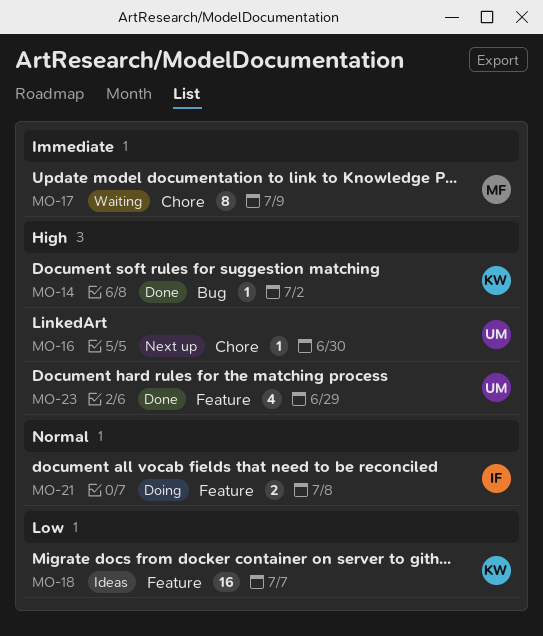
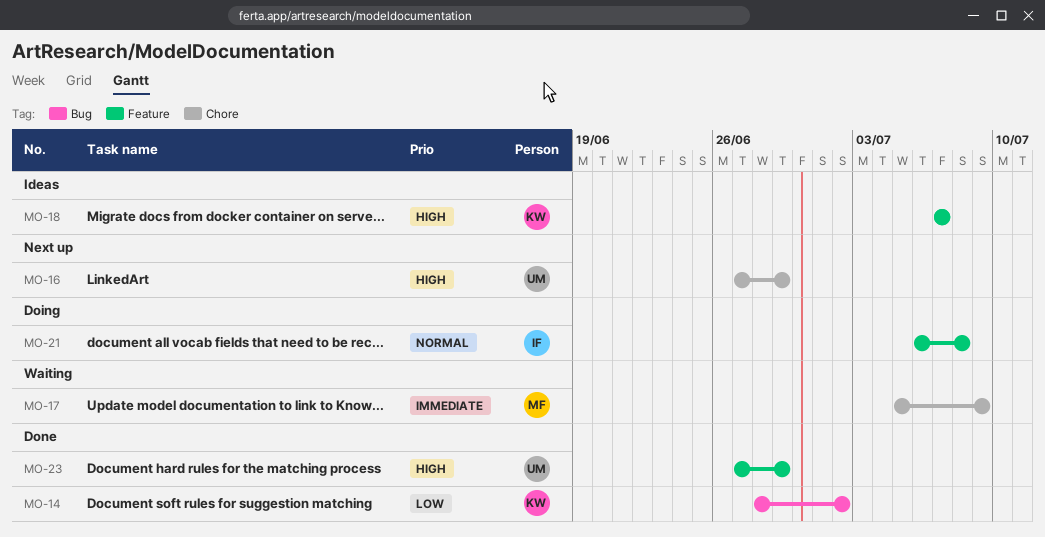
MO-14, priority: High -> Low
MO-16, due: Jun 30 -> Jun 29
MO-18, priority: Low -> High

